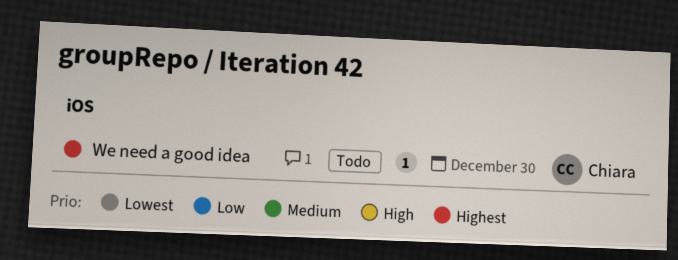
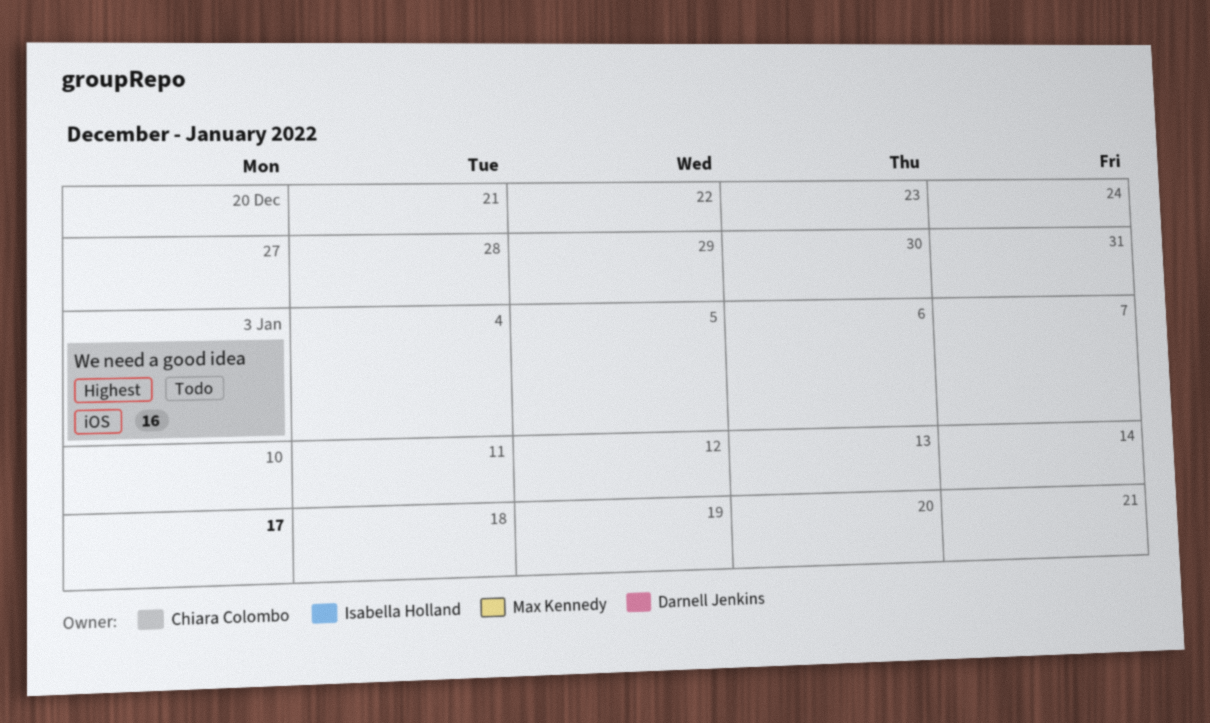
We need a good idea, estimate: 1 -> 16
We need a good idea, due: Dec 30 -> Jan 3

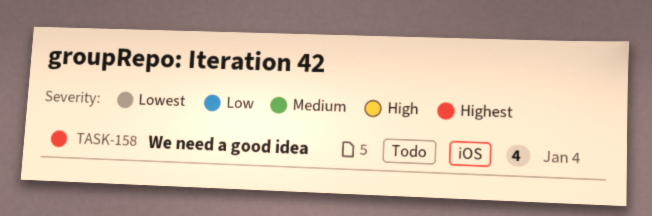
We need a good idea, estimate: 16 -> 4
We need a good idea, due: Jan 3 -> Jan 4

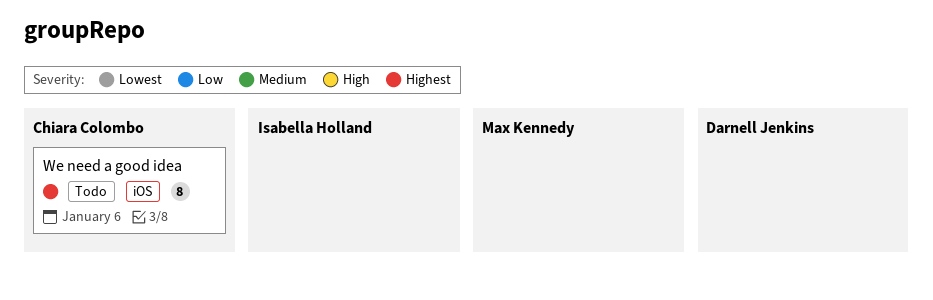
We need a good idea, estimate: 4 -> 8
We need a good idea, due: Jan 4 -> Jan 6

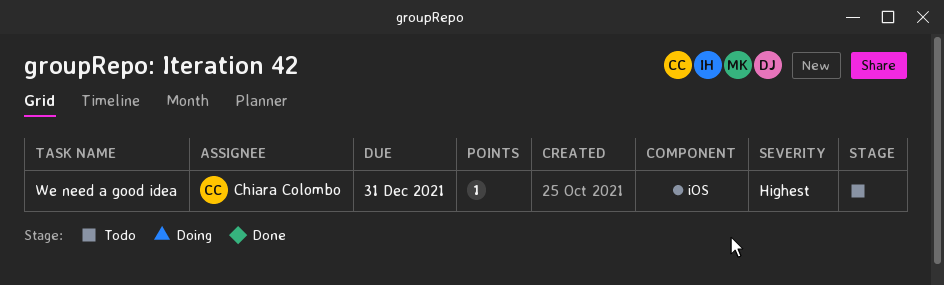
We need a good idea, estimate: 8 -> 1
We need a good idea, due: Jan 6 -> Dec 31

